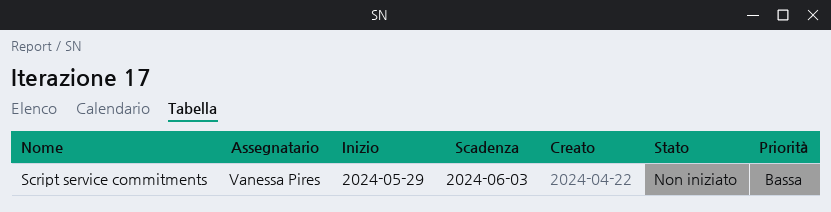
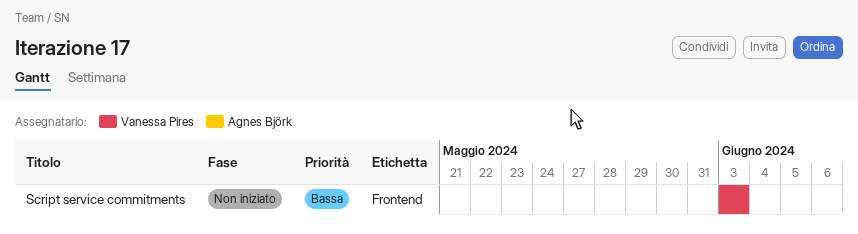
Script service commitments, start: May 29 -> Jun 3

